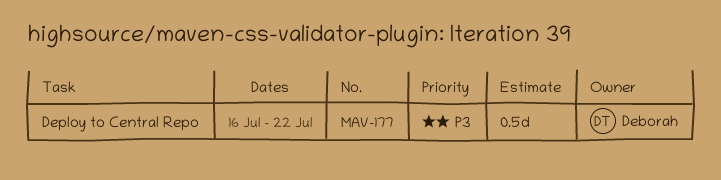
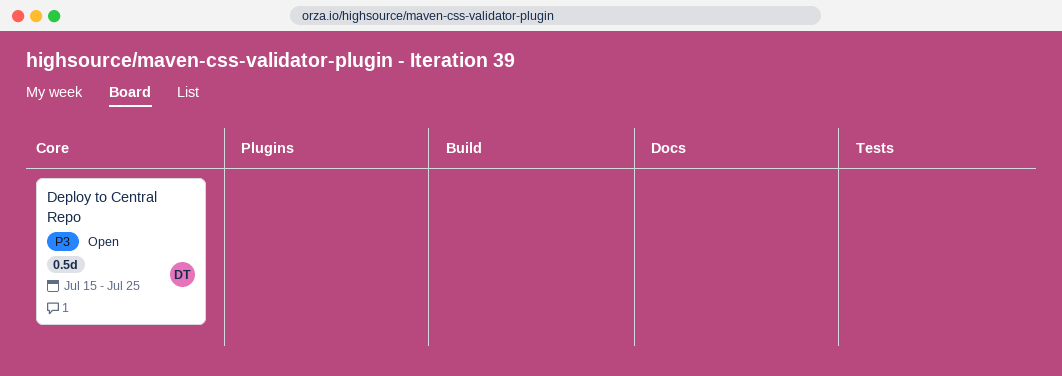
Deploy to Central Repo, start: Jul 16 -> Jul 15
Deploy to Central Repo, due: Jul 22 -> Jul 25

